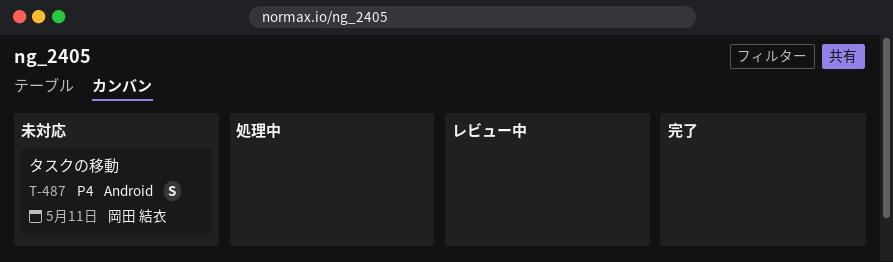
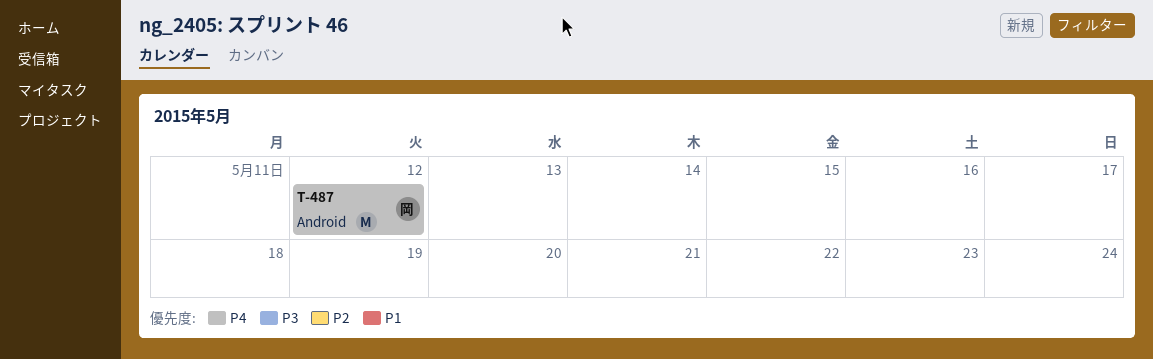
T-487, estimate: S -> M
T-487, due: May 11 -> May 12

